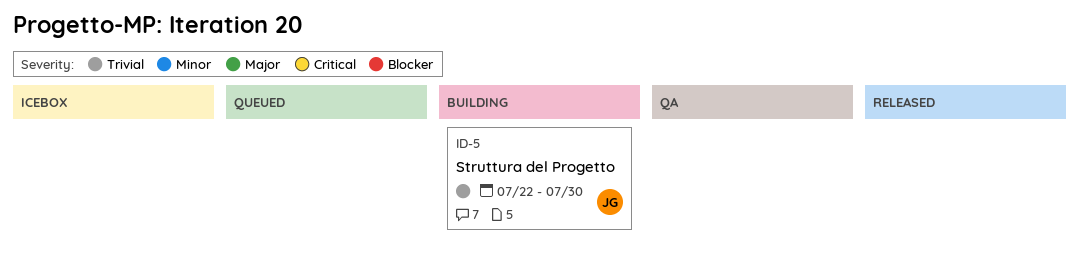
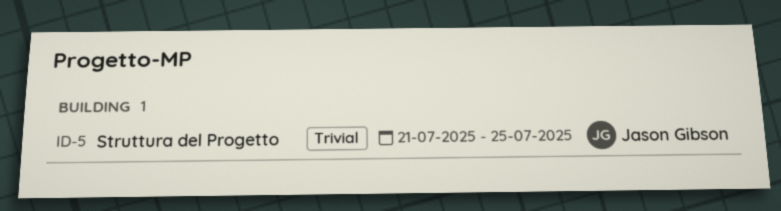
ID-5, start: Jul 22 -> Jul 21
ID-5, due: Jul 30 -> Jul 25

